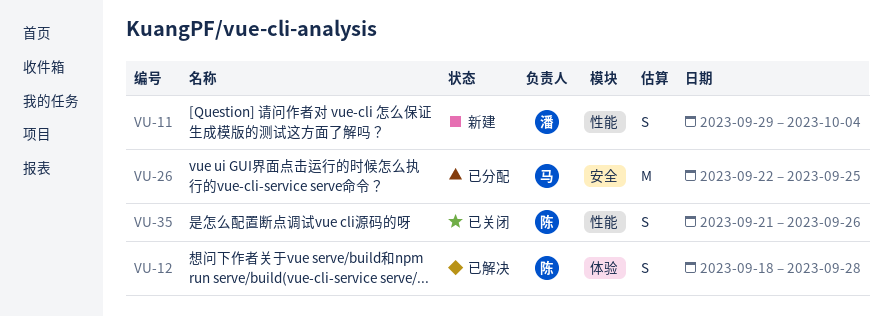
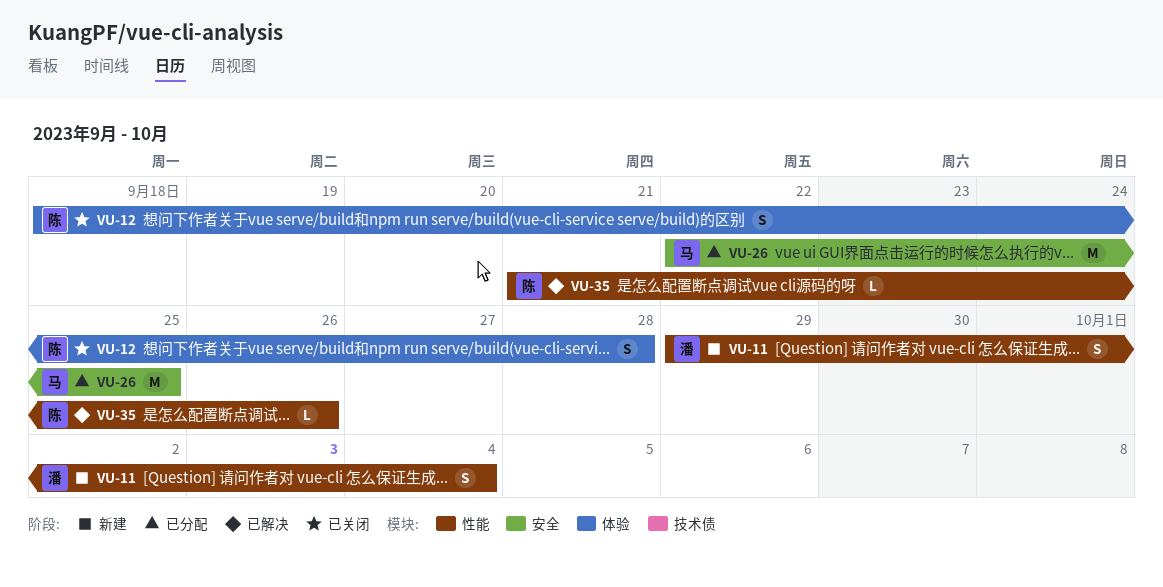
VU-12, status: 已解决 -> 已关闭
VU-35, status: 已关闭 -> 已解决
VU-35, estimate: S -> L

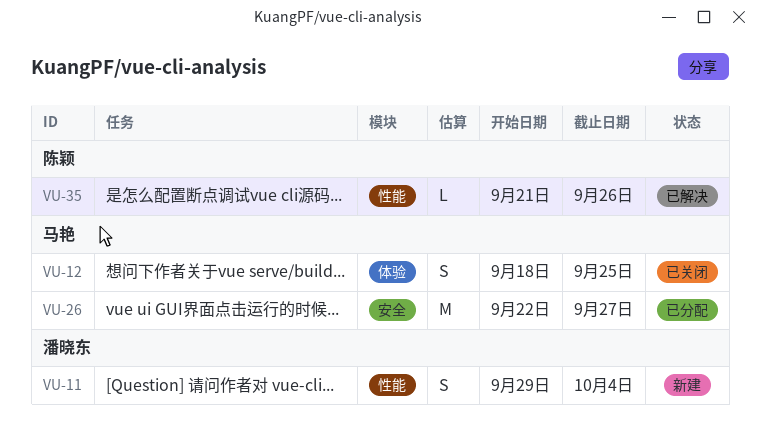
VU-12, owner: 陈颖 -> 马艳
VU-12, due: Sep 28 -> Sep 25
VU-26, due: Sep 25 -> Sep 27

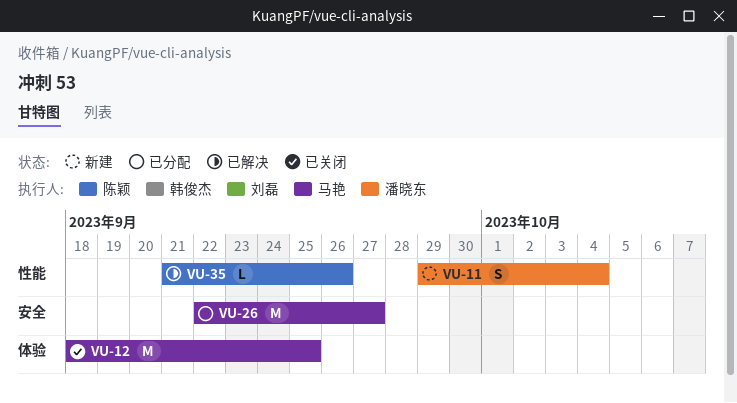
VU-12, estimate: S -> M

